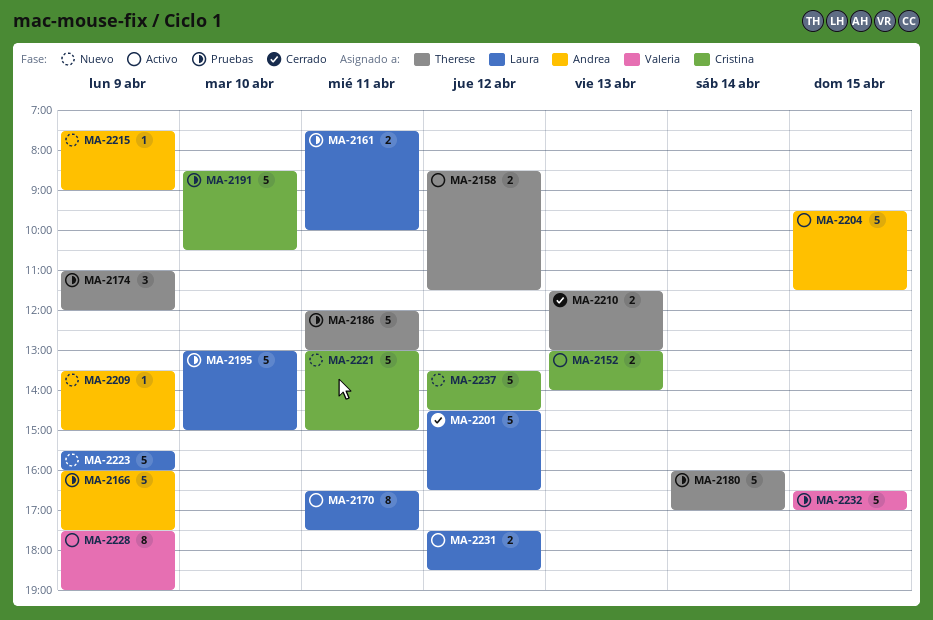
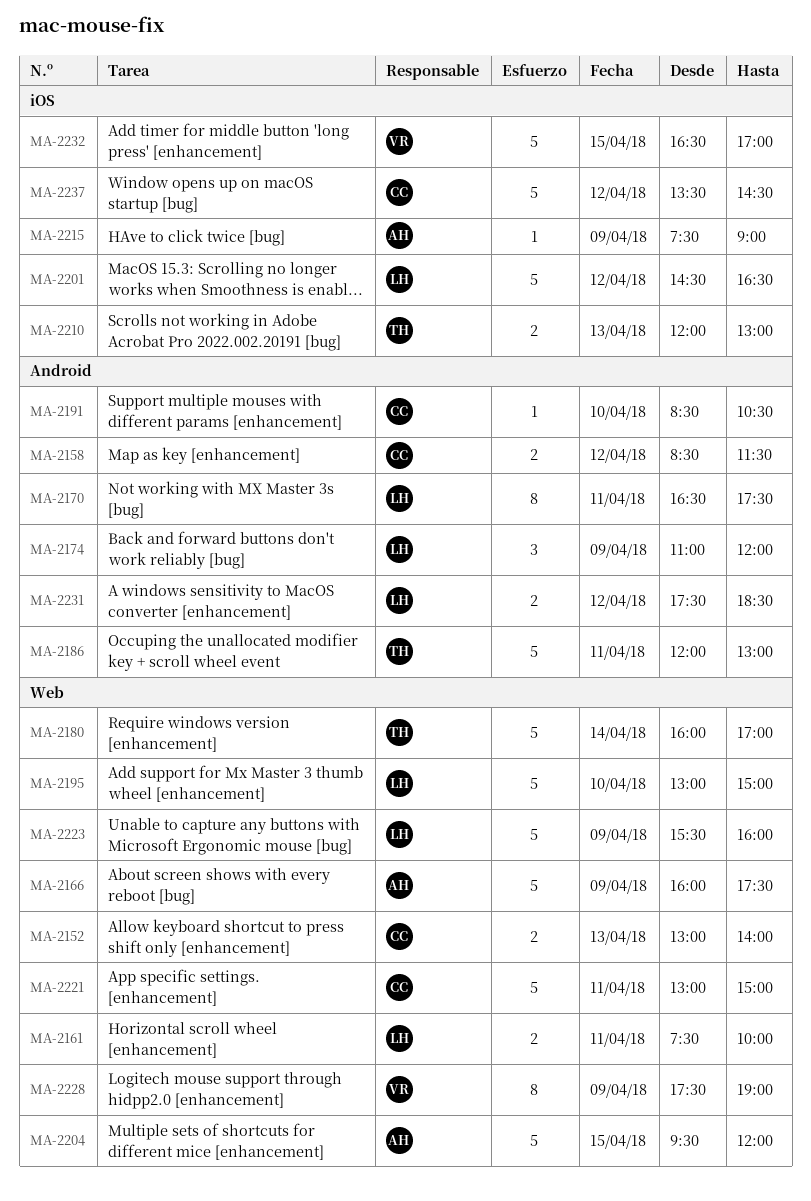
MA-2158, owner: Therese -> Cristina
MA-2174, owner: Therese -> Laura
MA-2191, estimate: 5 -> 1
MA-2204, ends: 11:30 -> 12:00
MA-2209: present -> none
MA-2210, begins: 11:30 -> 12:00

